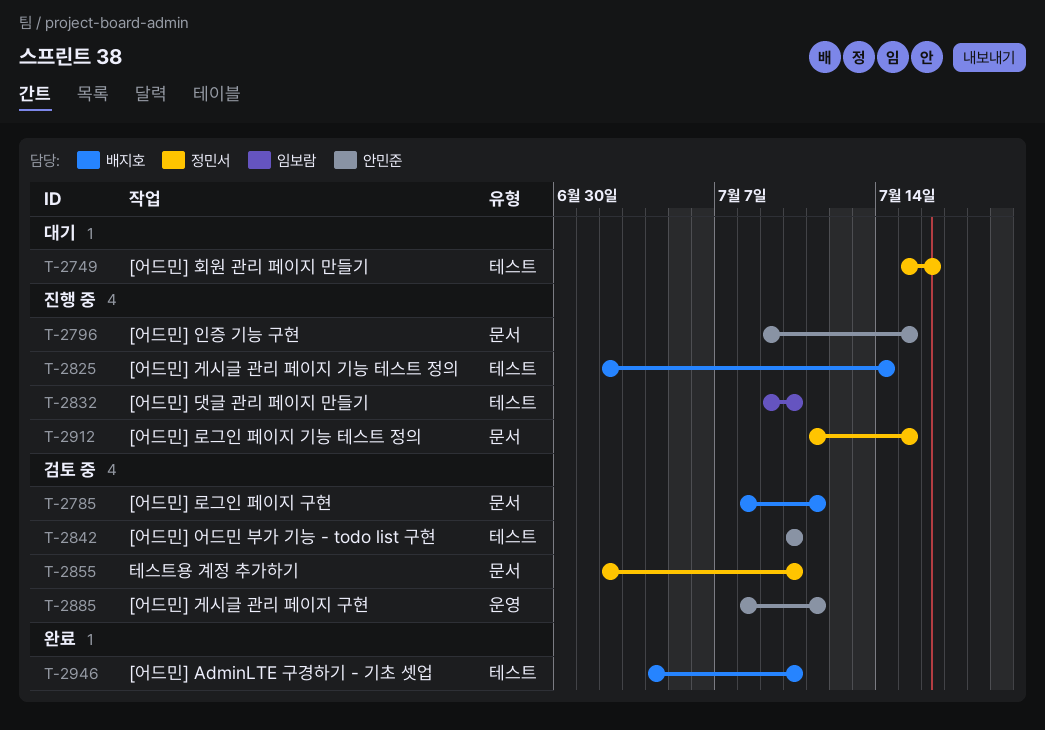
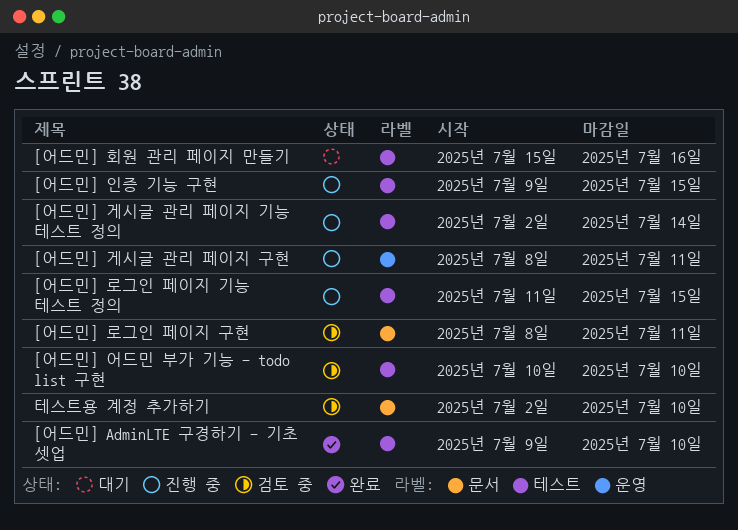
[어드민] AdminLTE 구경하기 - 기초 셋업, start: Jul 4 -> Jul 9
[어드민] 게시글 관리 페이지 구현, status: 검토 중 -> 진행 중
[어드민] 댓글 관리 페이지 만들기: present -> none
[어드민] 로그인 페이지 기능 테스트 정의, label: 문서 -> 테스트
[어드민] 인증 기능 구현, label: 문서 -> 테스트

